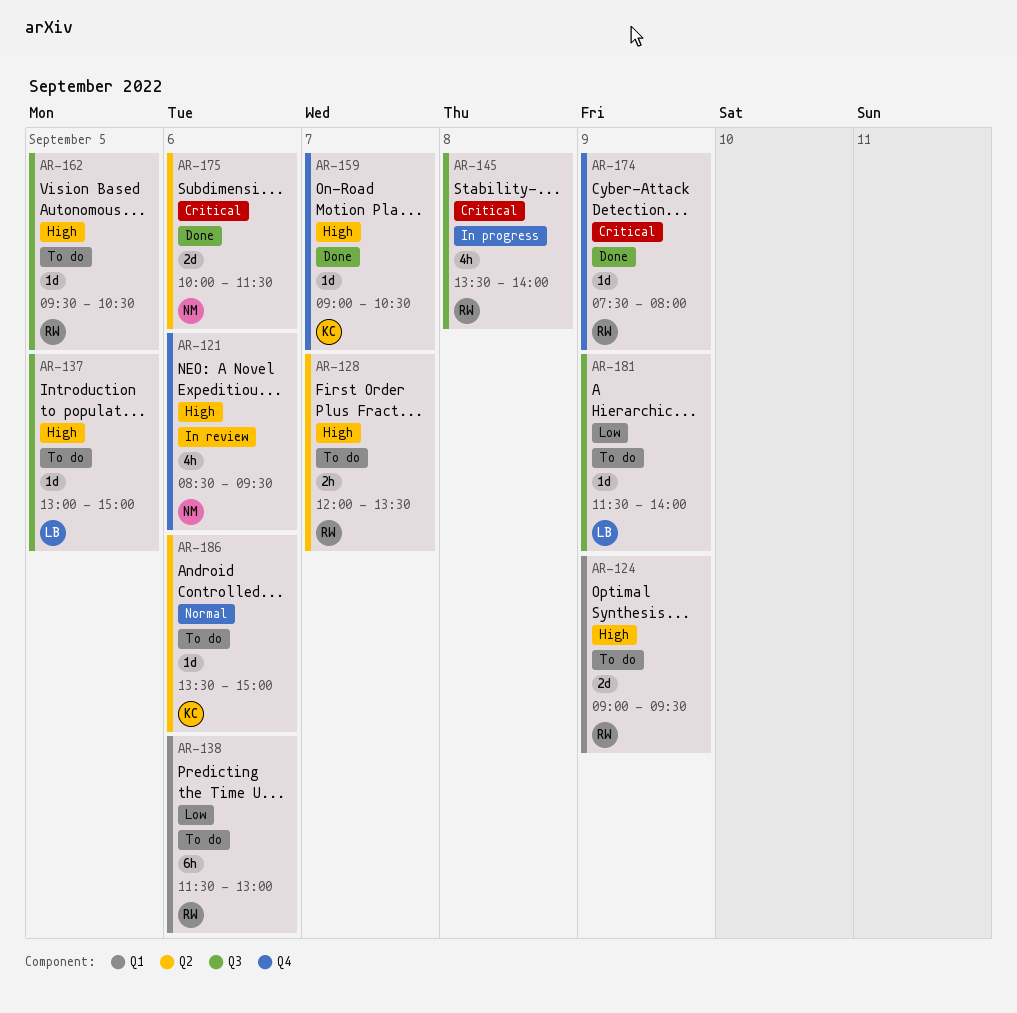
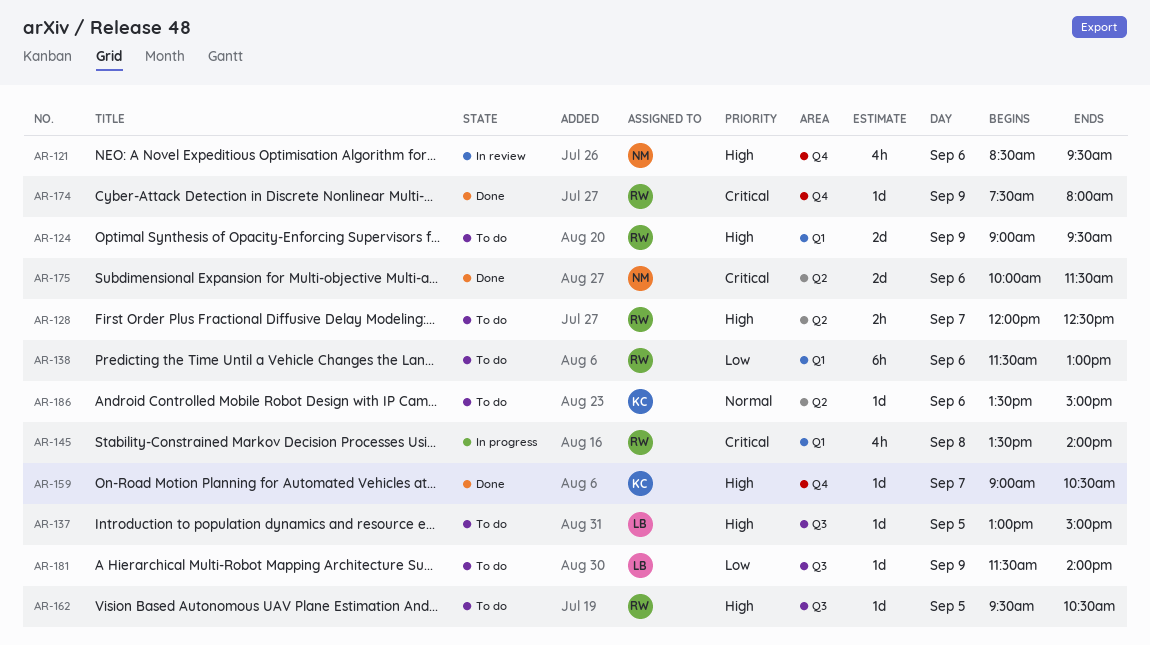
AR-128, ends: 13:30 -> 12:30
AR-145, label: Q3 -> Q1

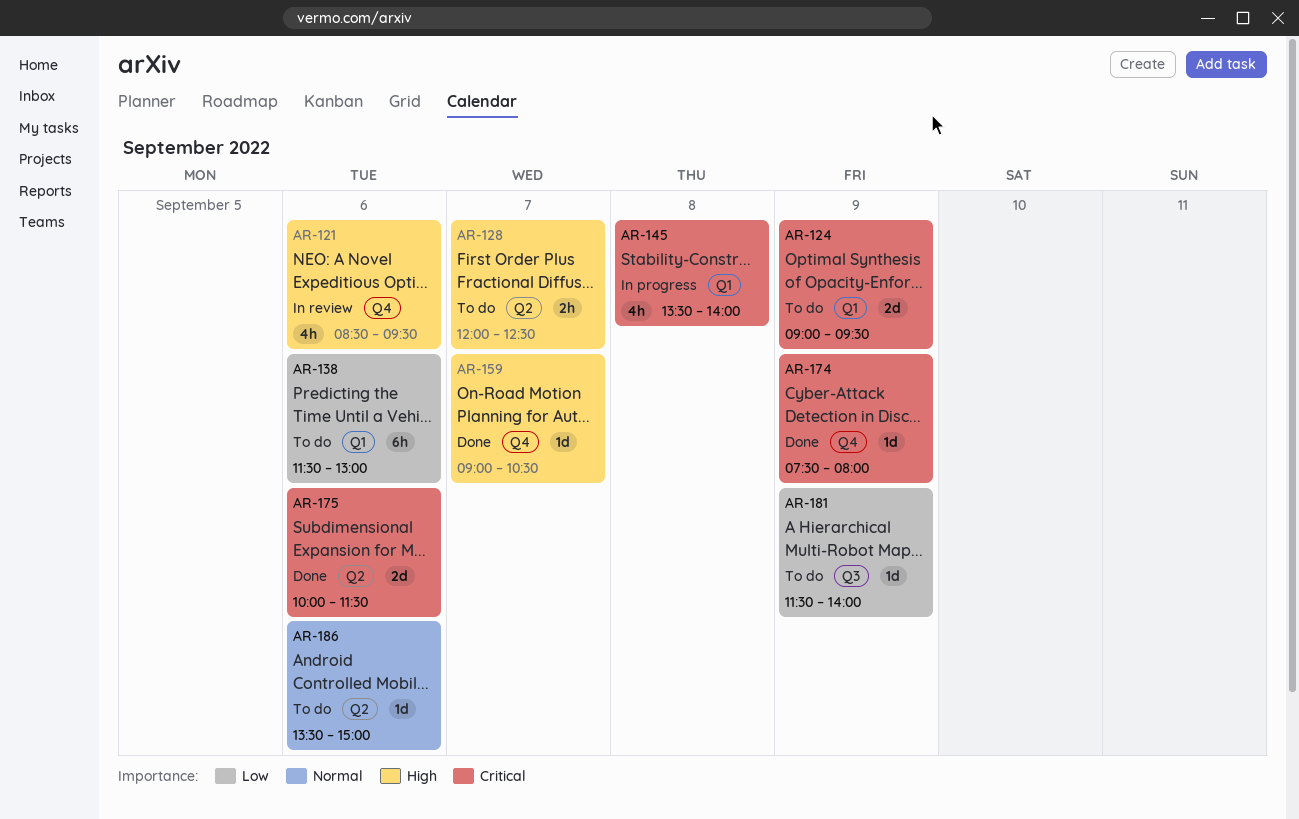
AR-124, priority: High -> Critical
AR-137: present -> none
AR-162: present -> none

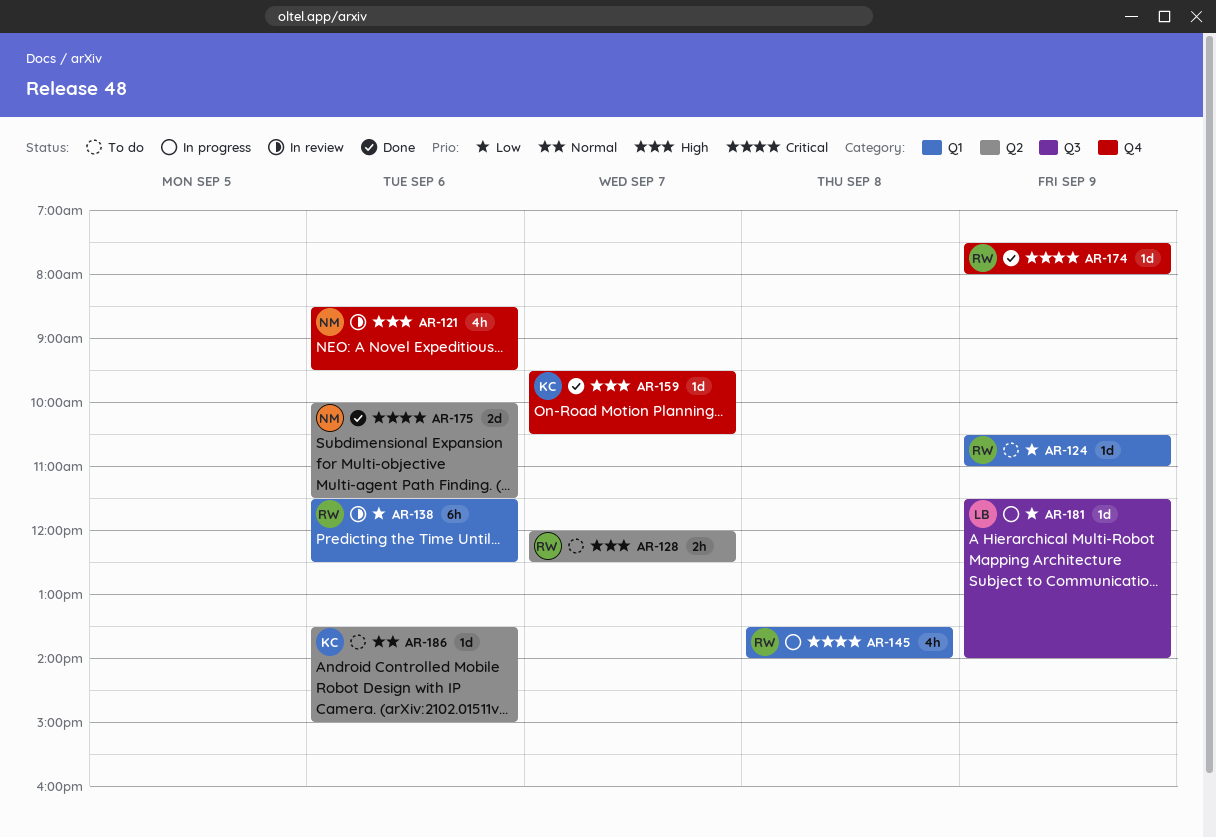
AR-124, priority: Critical -> Low
AR-124, estimate: 2d -> 1d
AR-124, begins: 09:00 -> 10:30
AR-124, ends: 09:30 -> 11:00
AR-138, status: To do -> In review
AR-138, ends: 13:00 -> 12:30
AR-159, begins: 09:00 -> 09:30
AR-181, status: To do -> In progress

